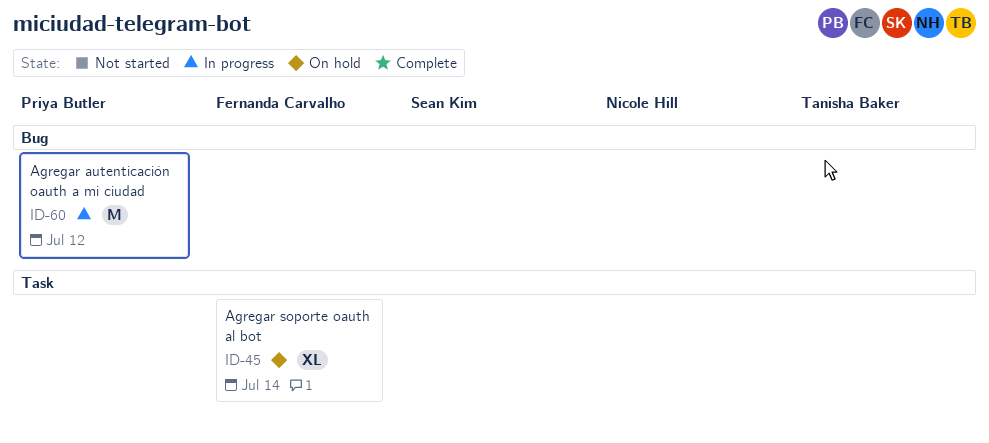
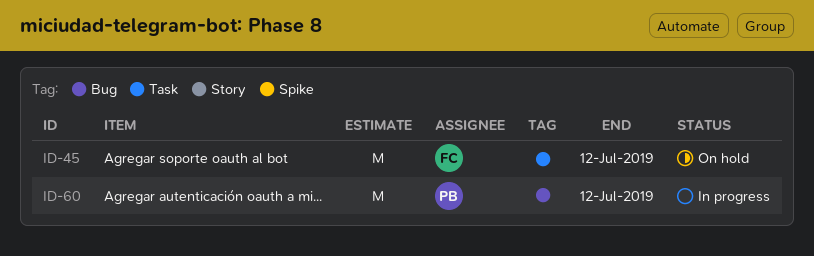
ID-45, estimate: XL -> M
ID-45, due: Jul 14 -> Jul 12

